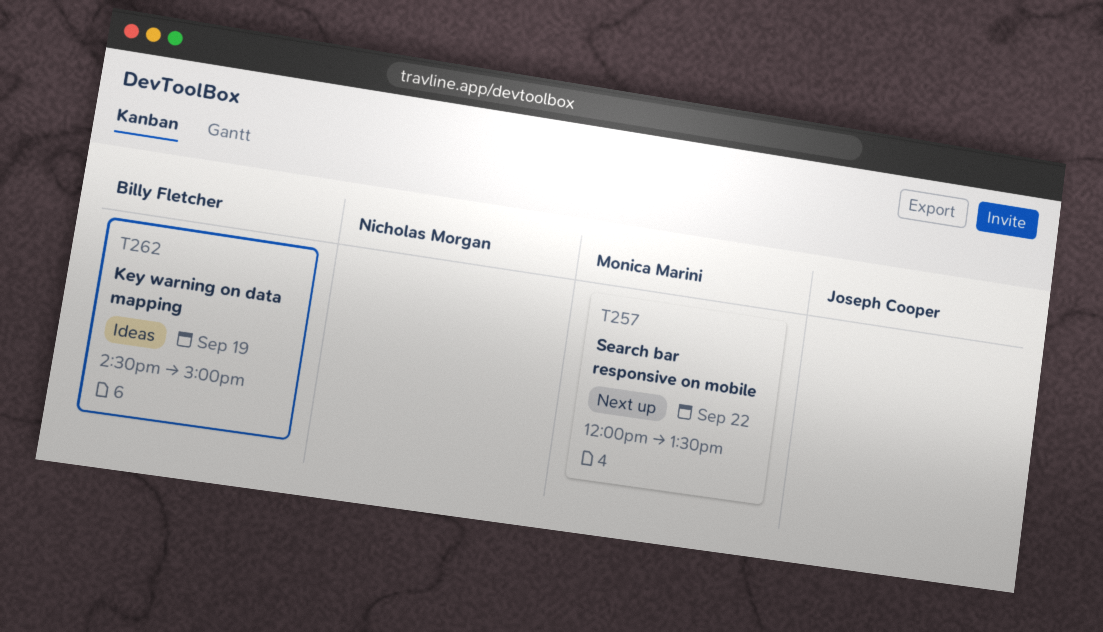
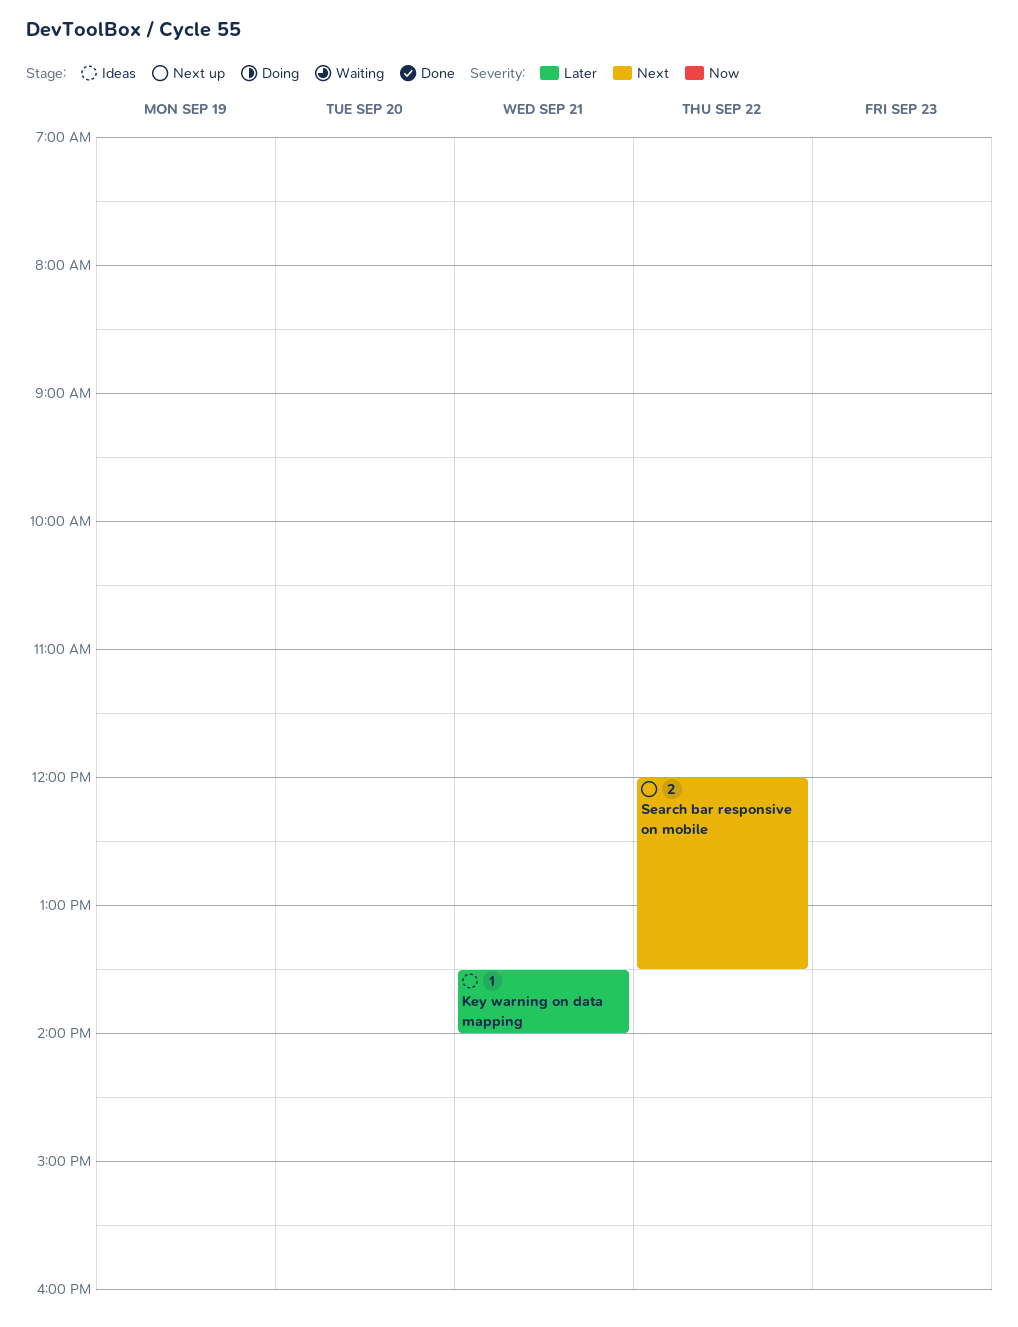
Key warning on data mapping, day: Sep 19 -> Sep 21
Key warning on data mapping, begins: 14:30 -> 13:30
Key warning on data mapping, ends: 15:00 -> 14:00

